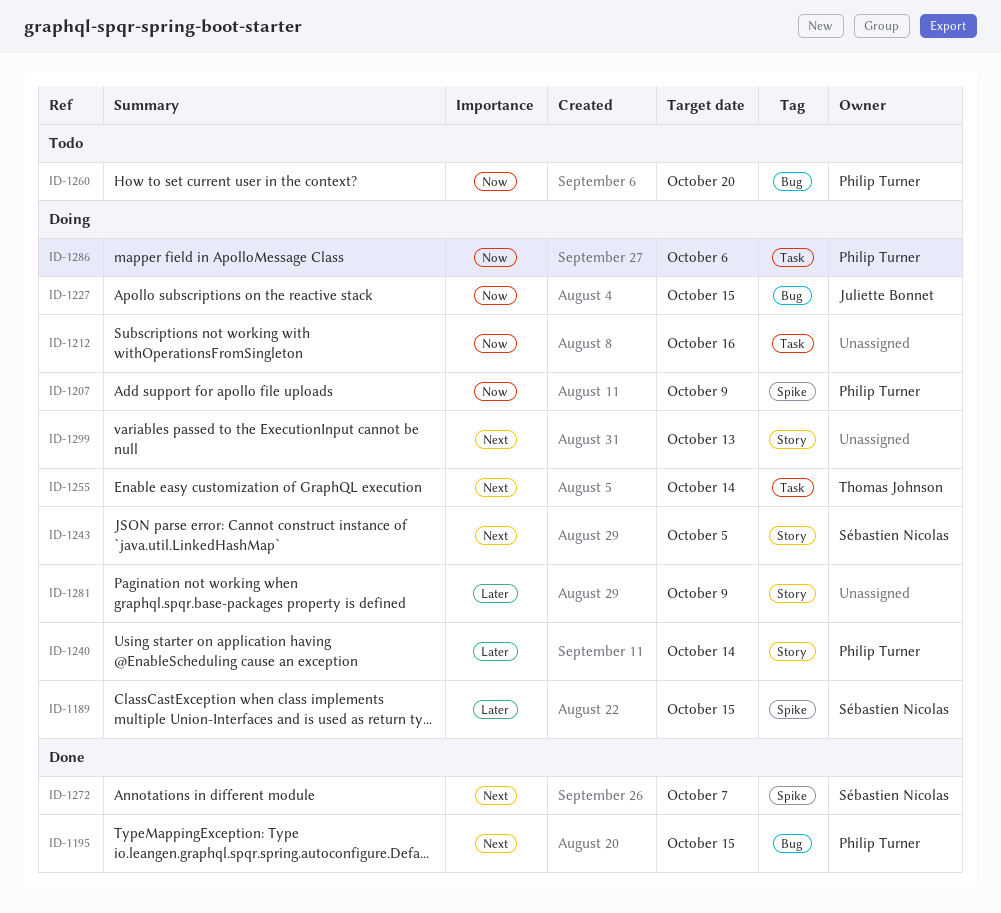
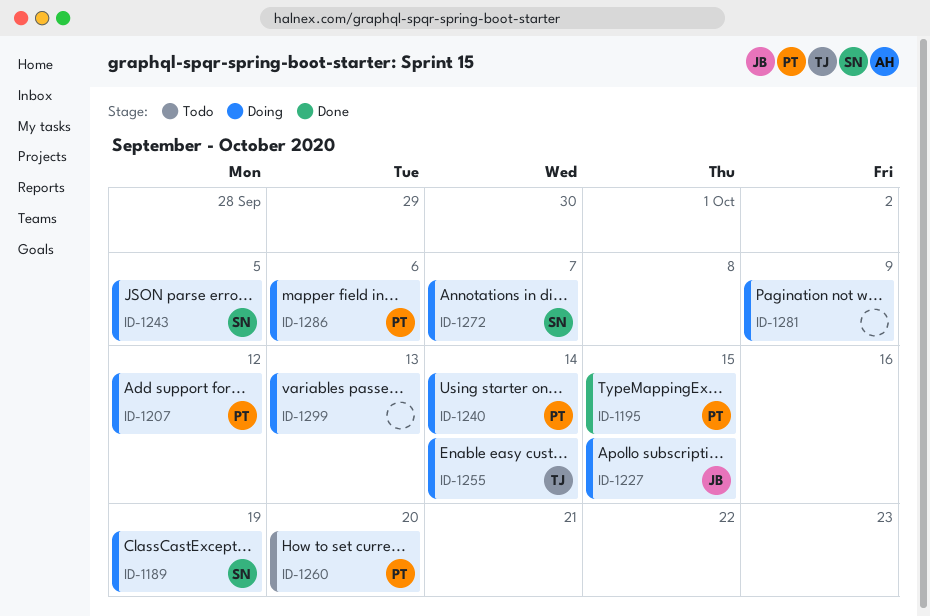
ID-1189, due: Oct 15 -> Oct 19
ID-1207, due: Oct 9 -> Oct 12
ID-1212: present -> none
ID-1272, status: Done -> Doing

